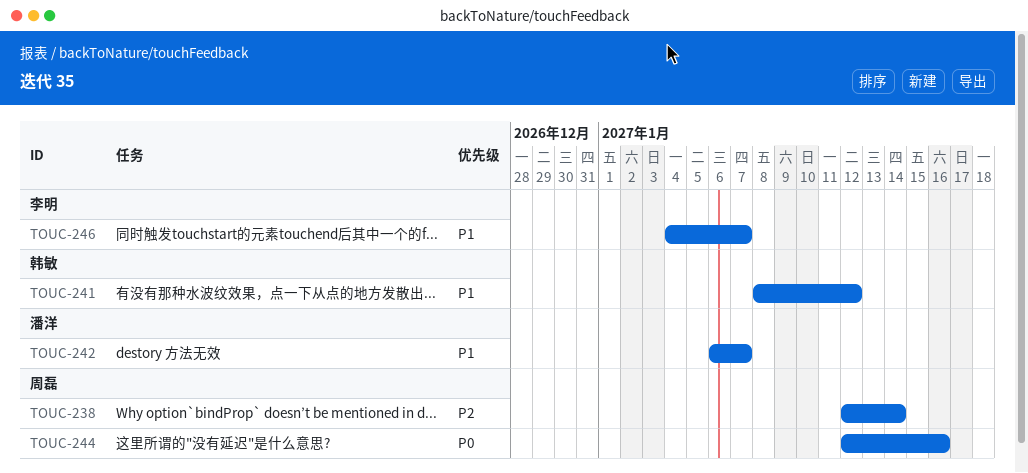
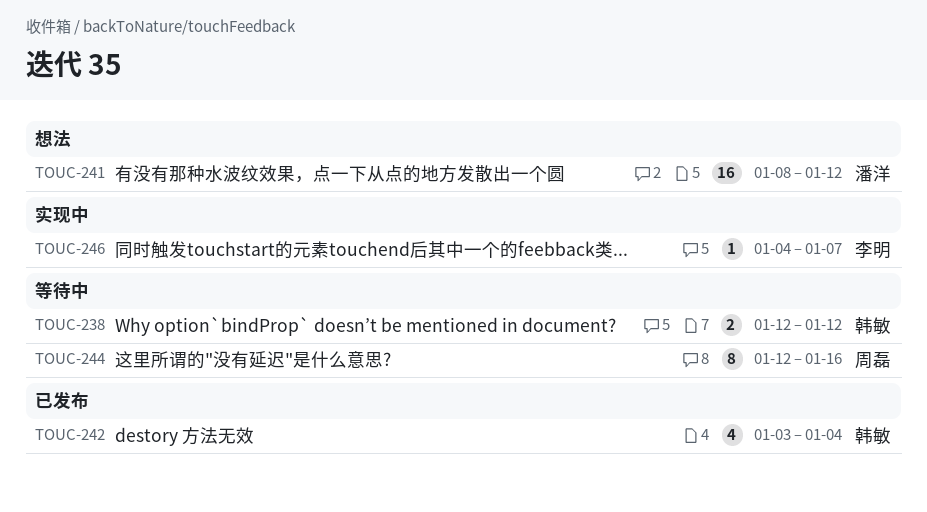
TOUC-238, owner: 周磊 -> 韩敏
TOUC-238, due: Jan 14 -> Jan 12
TOUC-241, owner: 韩敏 -> 潘洋
TOUC-242, owner: 潘洋 -> 韩敏
TOUC-242, start: Jan 6 -> Jan 3
TOUC-242, due: Jan 7 -> Jan 4

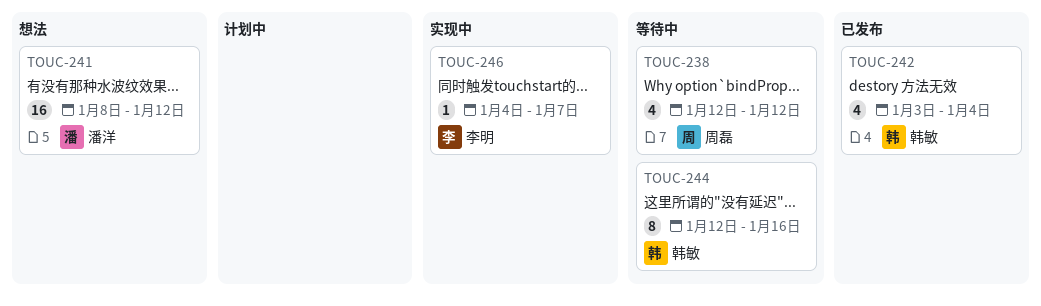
TOUC-238, owner: 韩敏 -> 周磊
TOUC-238, estimate: 2 -> 4
TOUC-244, owner: 周磊 -> 韩敏

